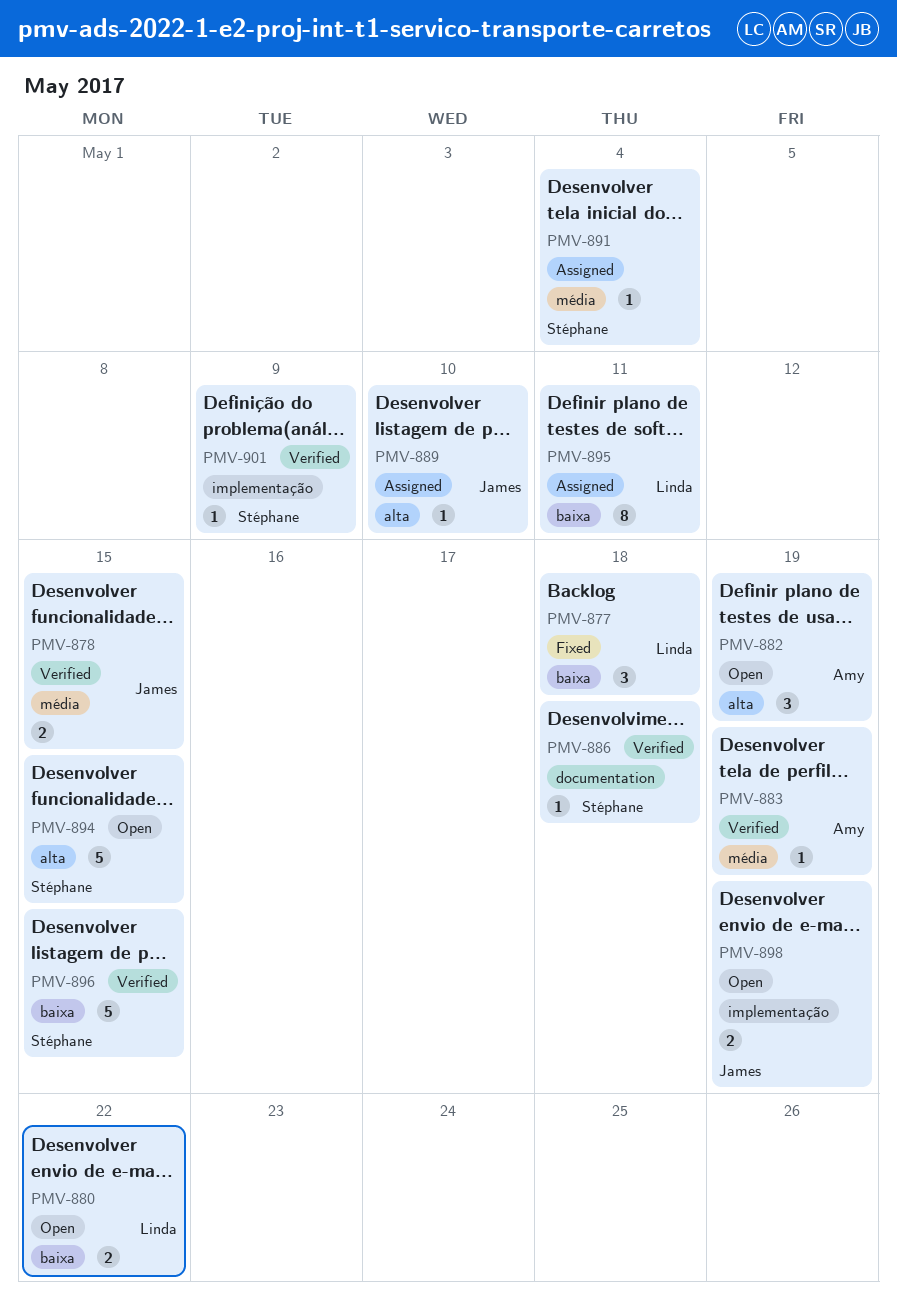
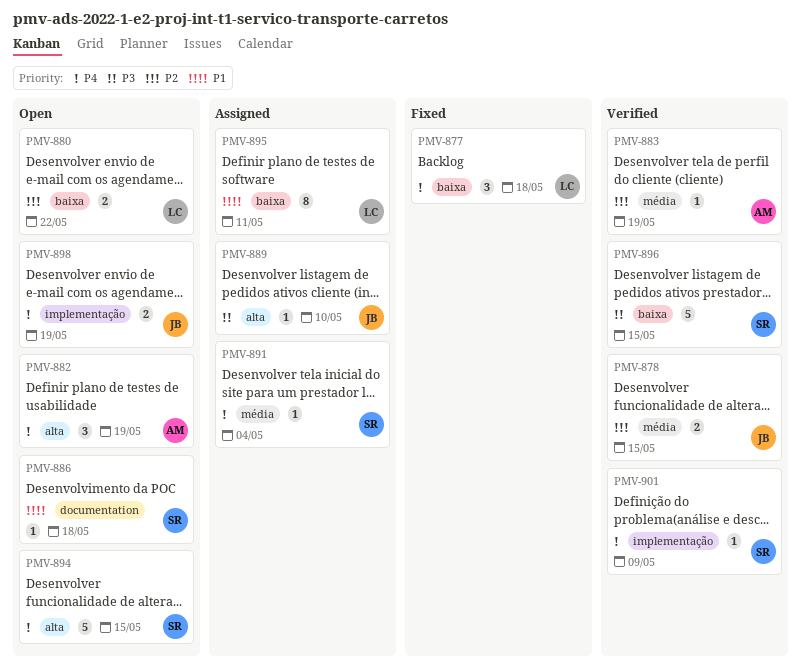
PMV-886, status: Verified -> Open

